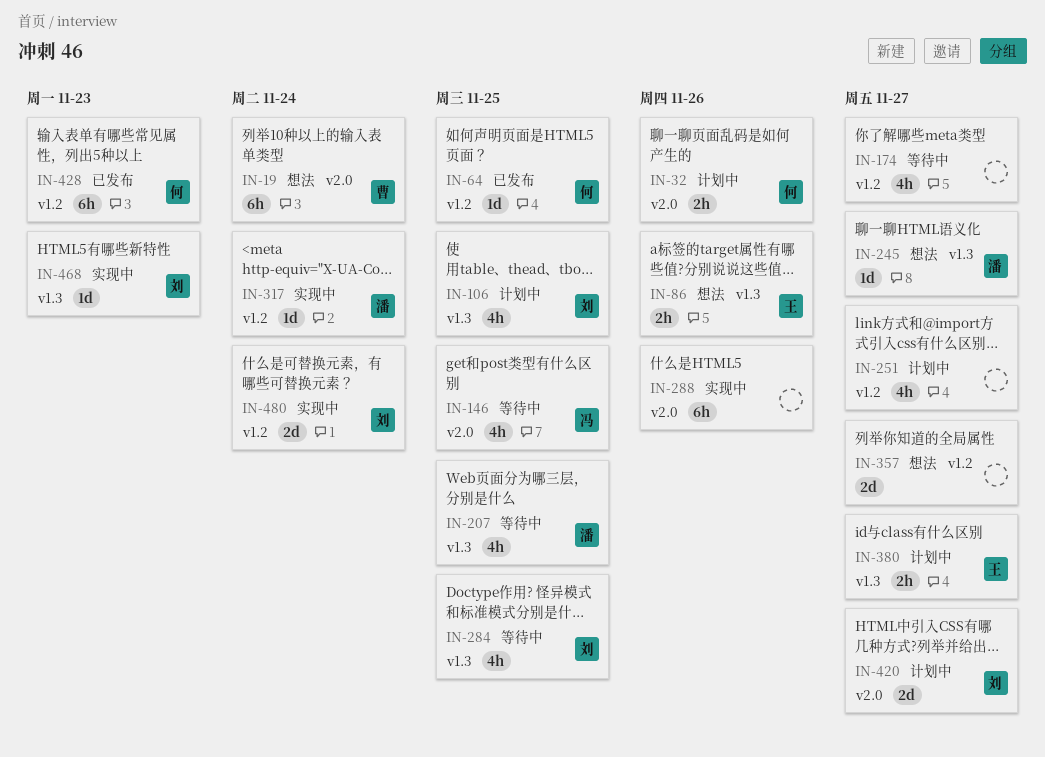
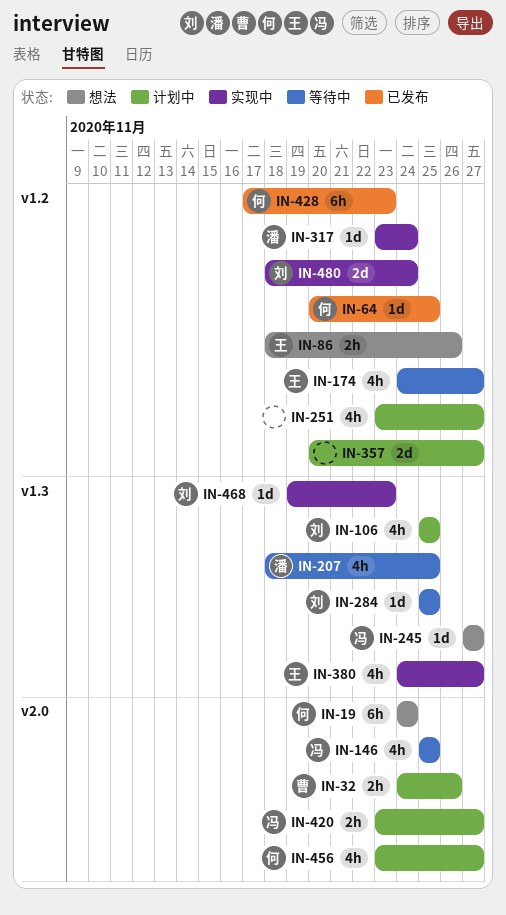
IN-19, owner: 曹 -> 何
IN-32, owner: 何 -> 曹
IN-86, label: v1.3 -> v1.2
IN-174, owner: none -> 王
IN-245, owner: 潘 -> 冯
IN-284, estimate: 4h -> 1d
IN-288: present -> none
IN-357, status: 想法 -> 计划中
IN-380, status: 计划中 -> 实现中
IN-380, estimate: 2h -> 4h
IN-420, owner: 刘 -> 冯
IN-420, estimate: 2d -> 2h
IN-456: none -> present

